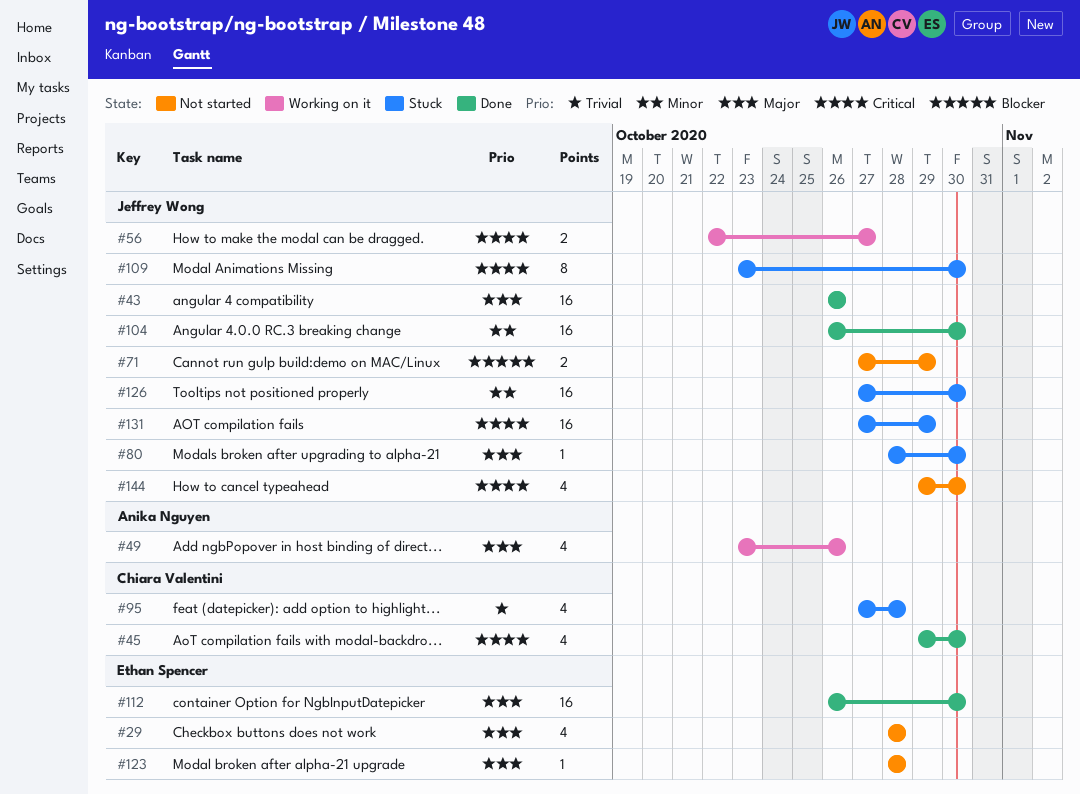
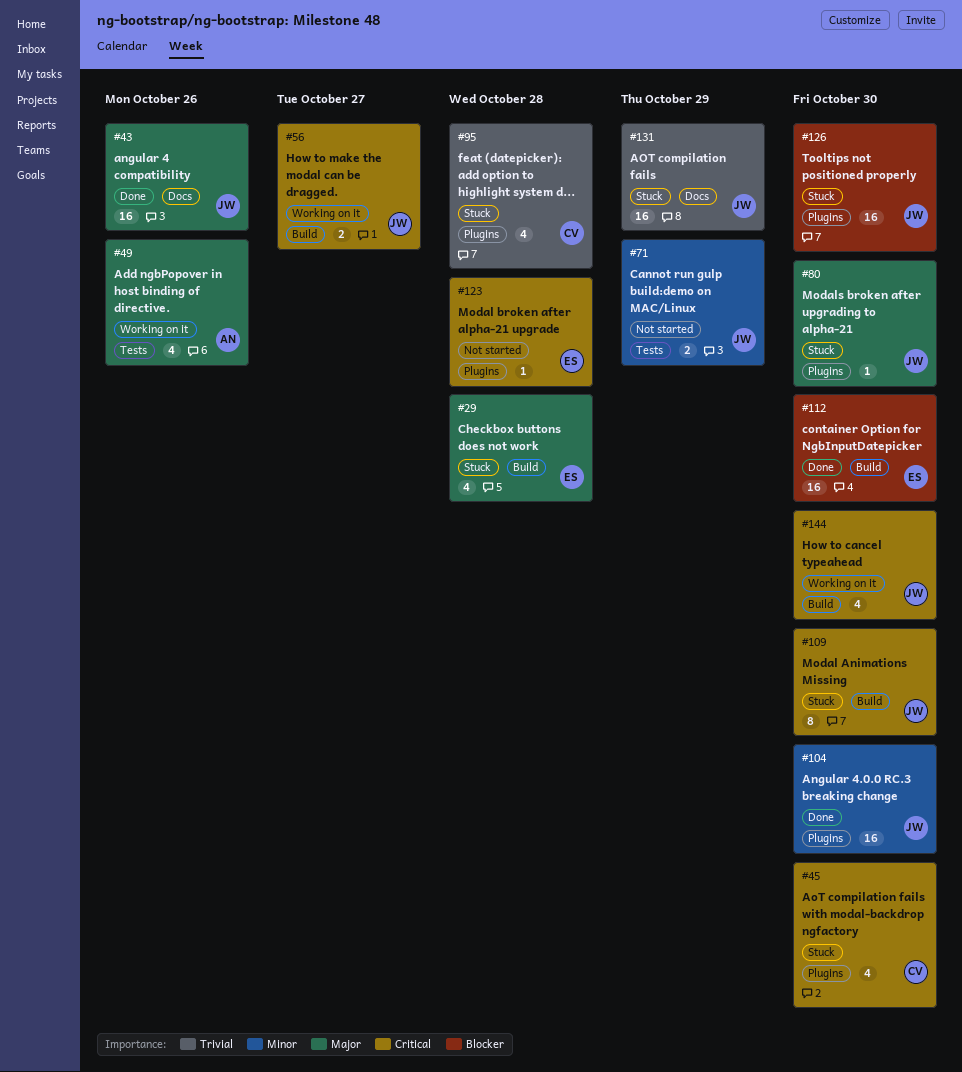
#29, status: Not started -> Stuck
#45, status: Done -> Stuck
#71, priority: Blocker -> Minor
#112, priority: Major -> Blocker
#123, priority: Major -> Critical
#126, priority: Minor -> Blocker
#131, priority: Critical -> Trivial
#144, status: Not started -> Working on it

